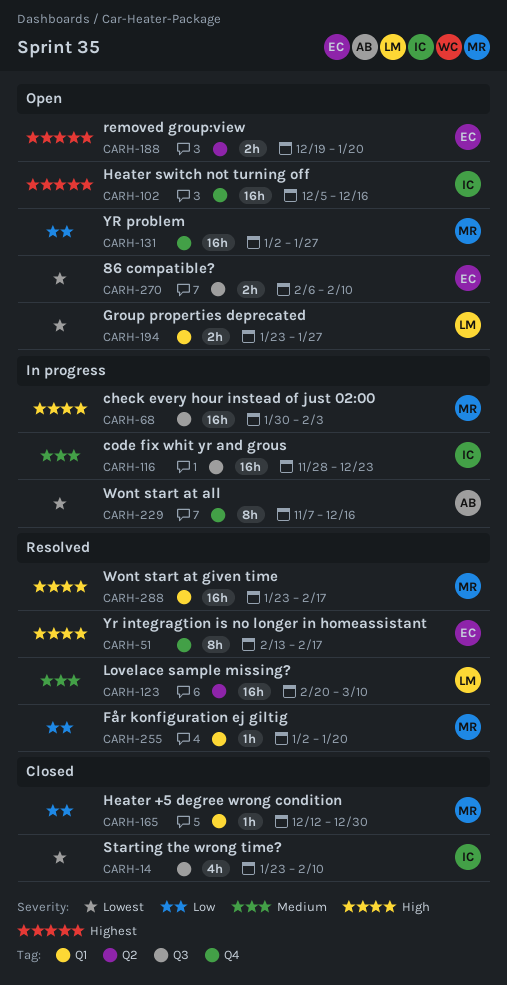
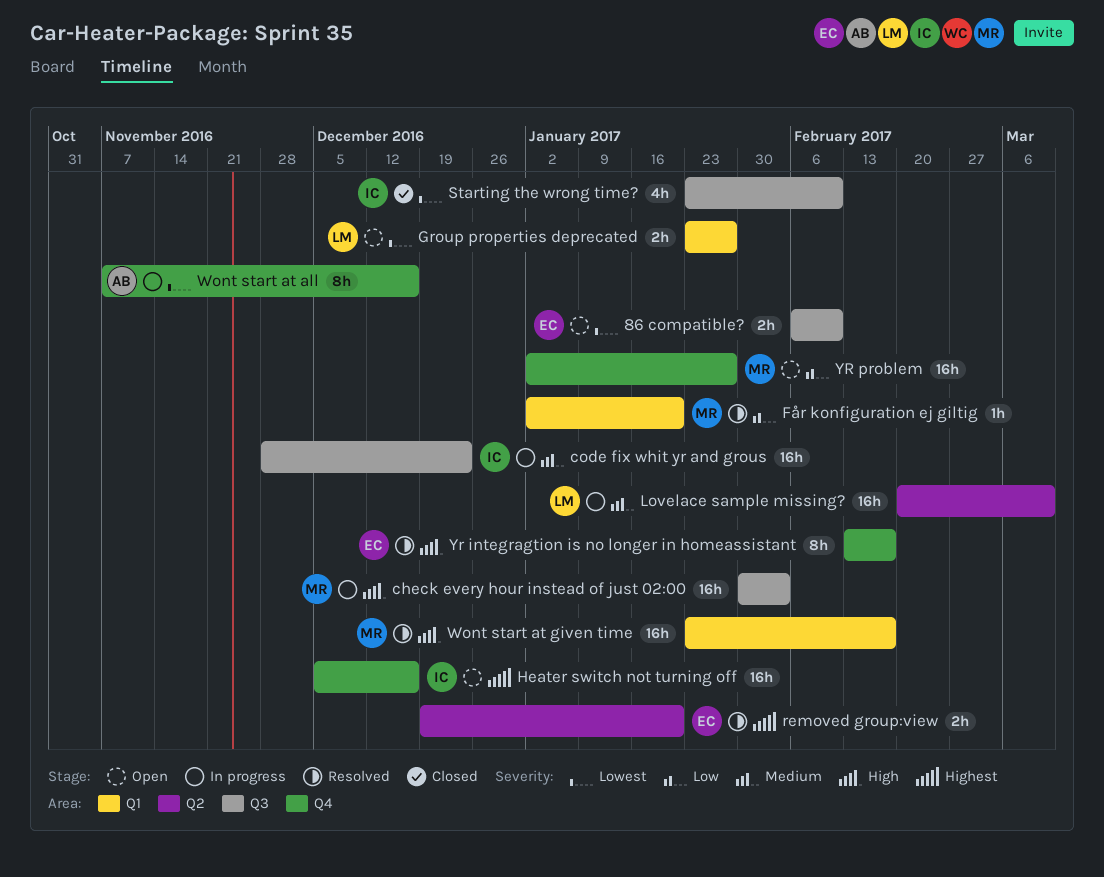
Heater +5 degree wrong condition: present -> none
Lovelace sample missing?, status: Resolved -> In progress
removed group:view, status: Open -> Resolved

